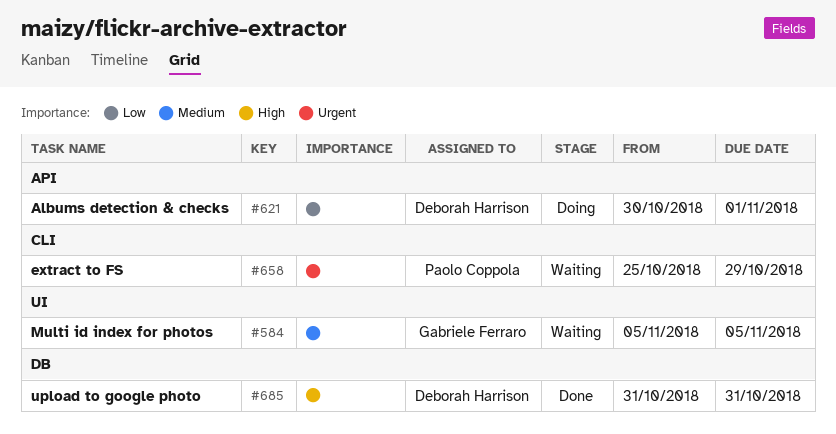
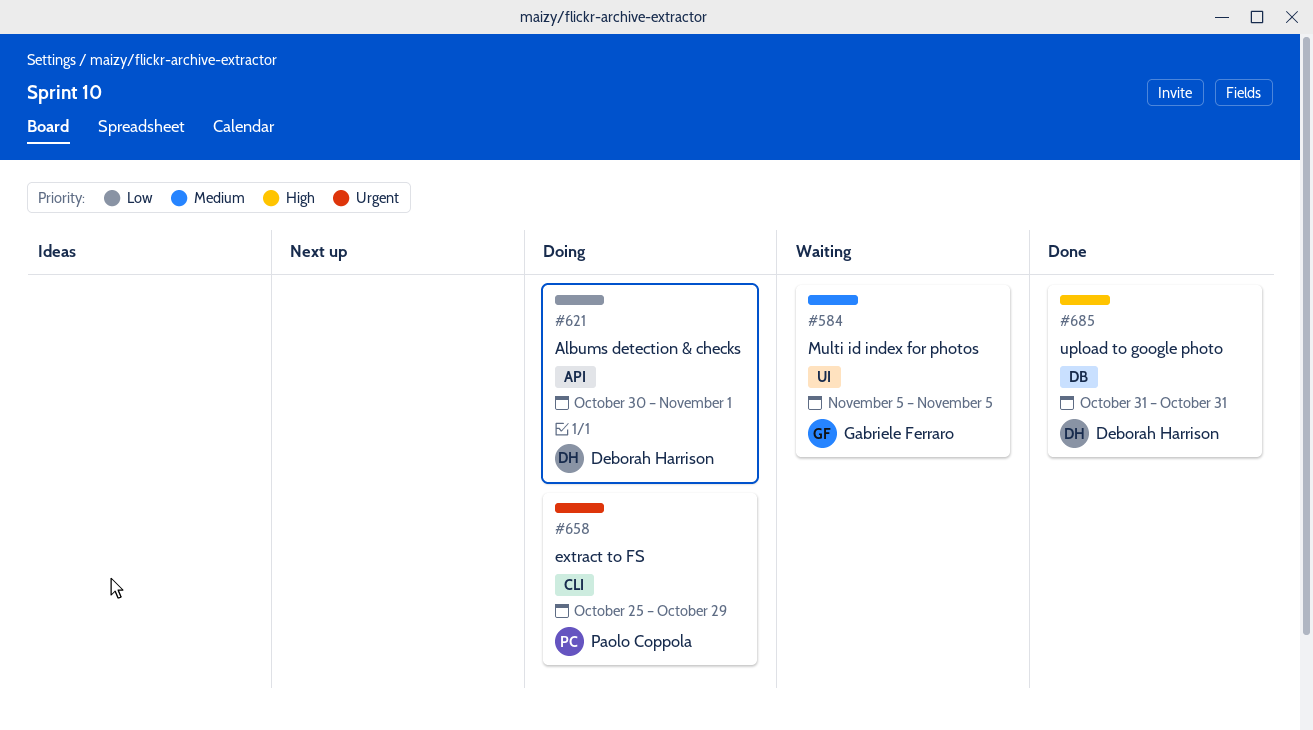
#658, status: Waiting -> Doing

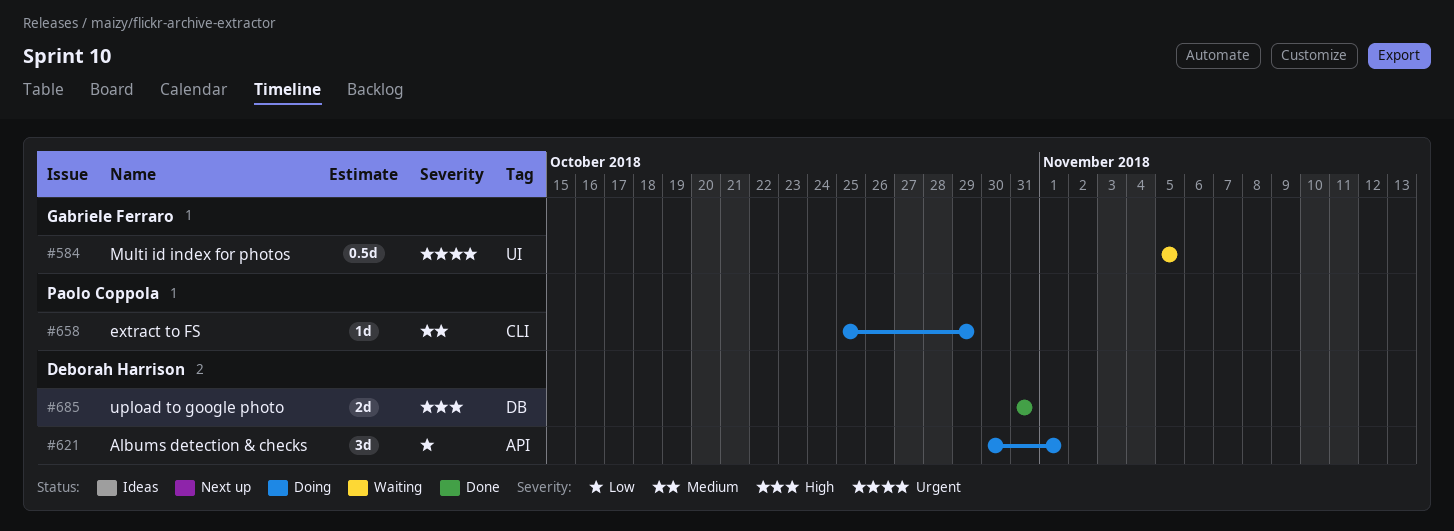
#584, priority: Medium -> Urgent
#658, priority: Urgent -> Medium

